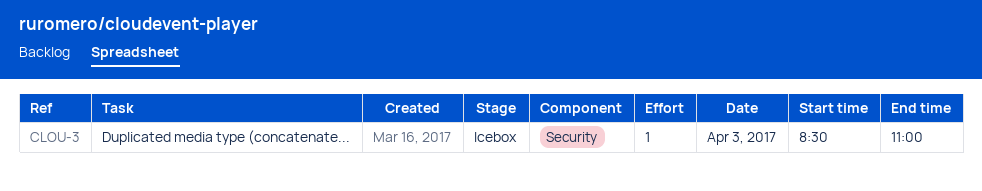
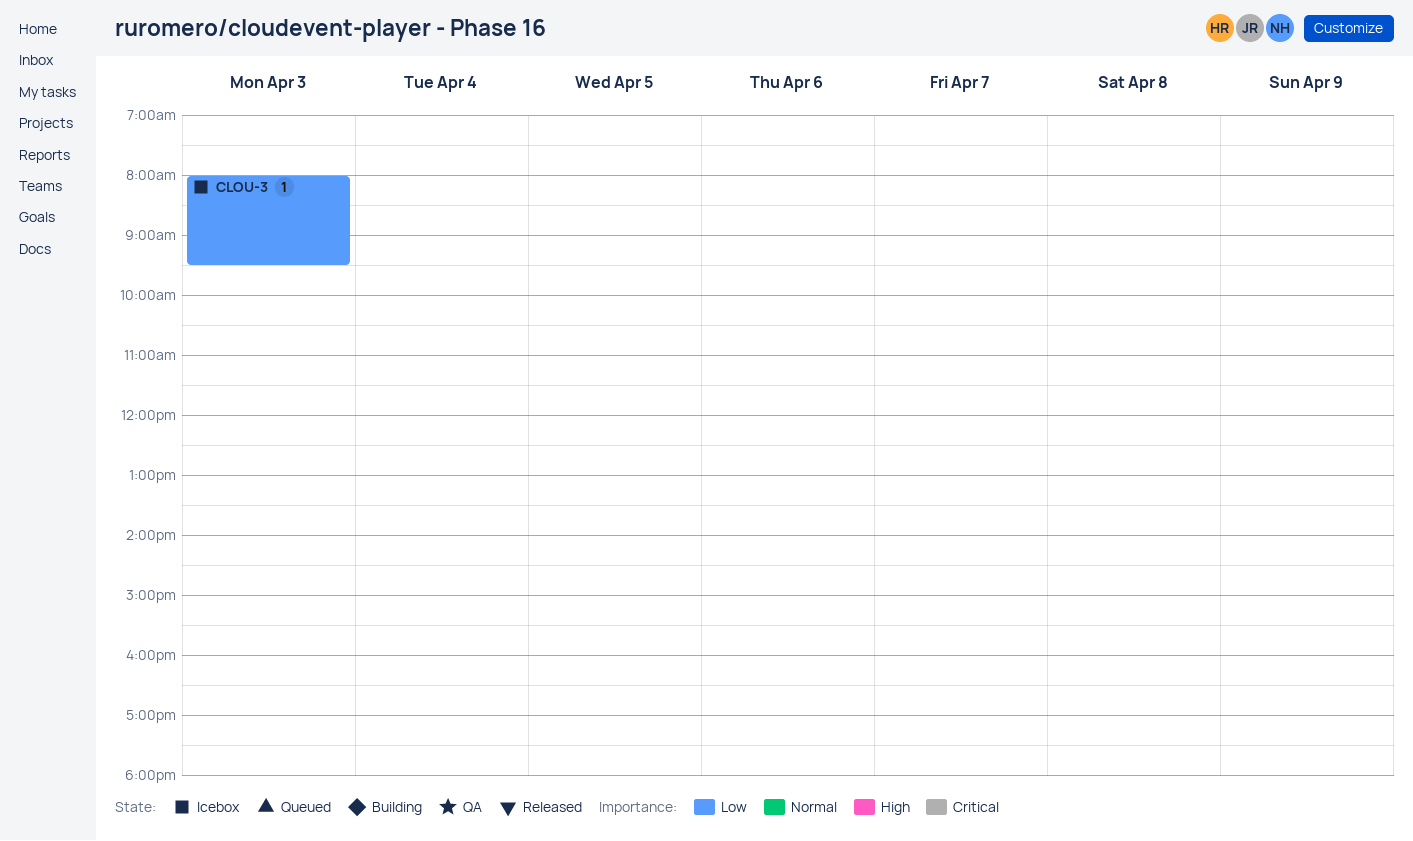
CLOU-3, begins: 08:30 -> 08:00
CLOU-3, ends: 11:00 -> 09:30

